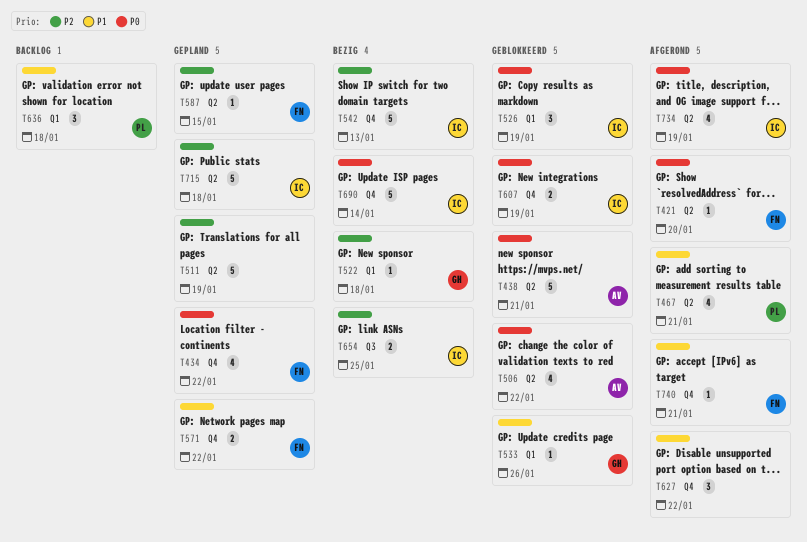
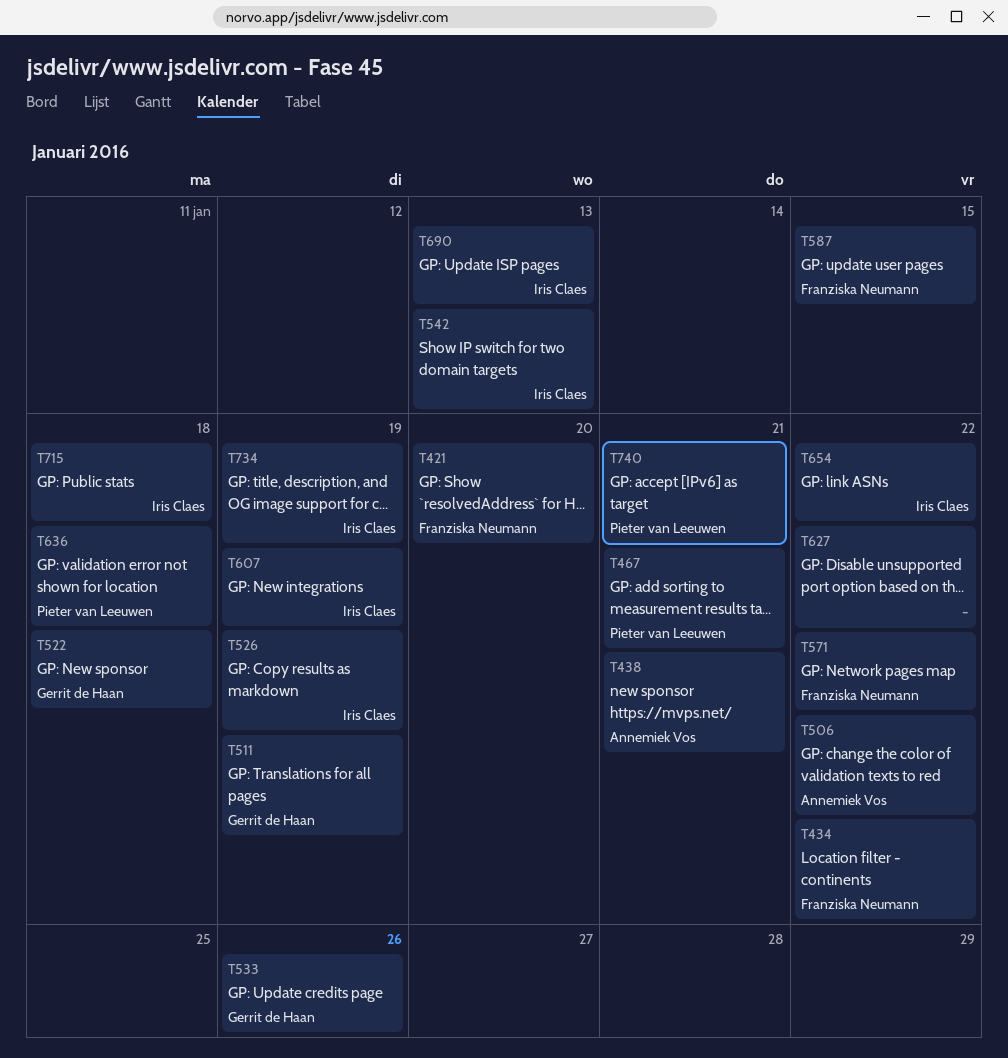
T511, owner: none -> Gerrit de Haan
T654, due: Jan 25 -> Jan 22
T690, due: Jan 14 -> Jan 13
T740, owner: Franziska Neumann -> Pieter van Leeuwen

